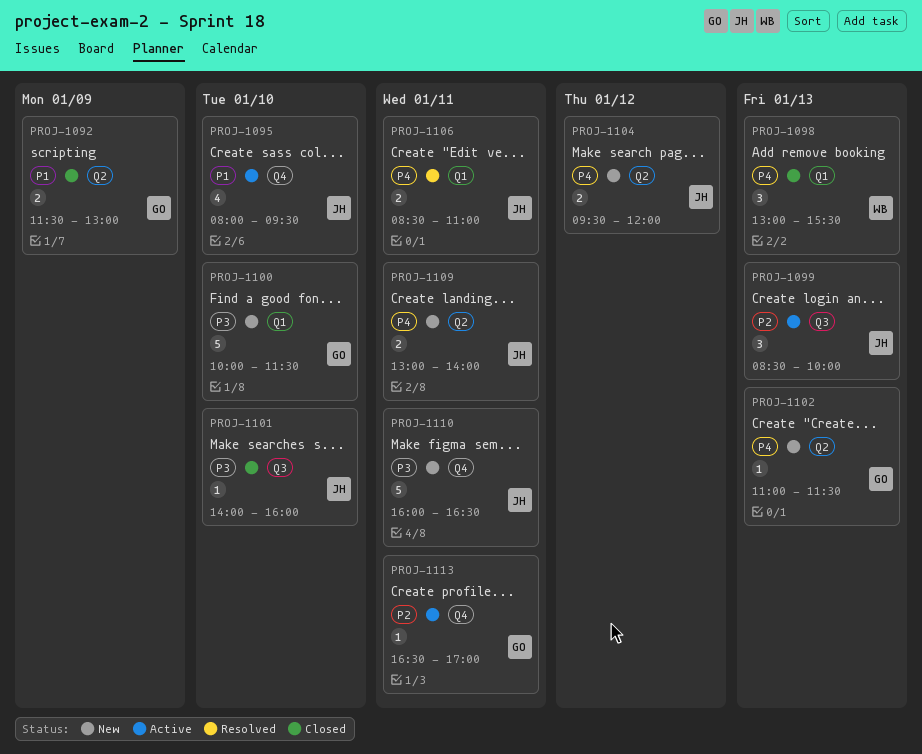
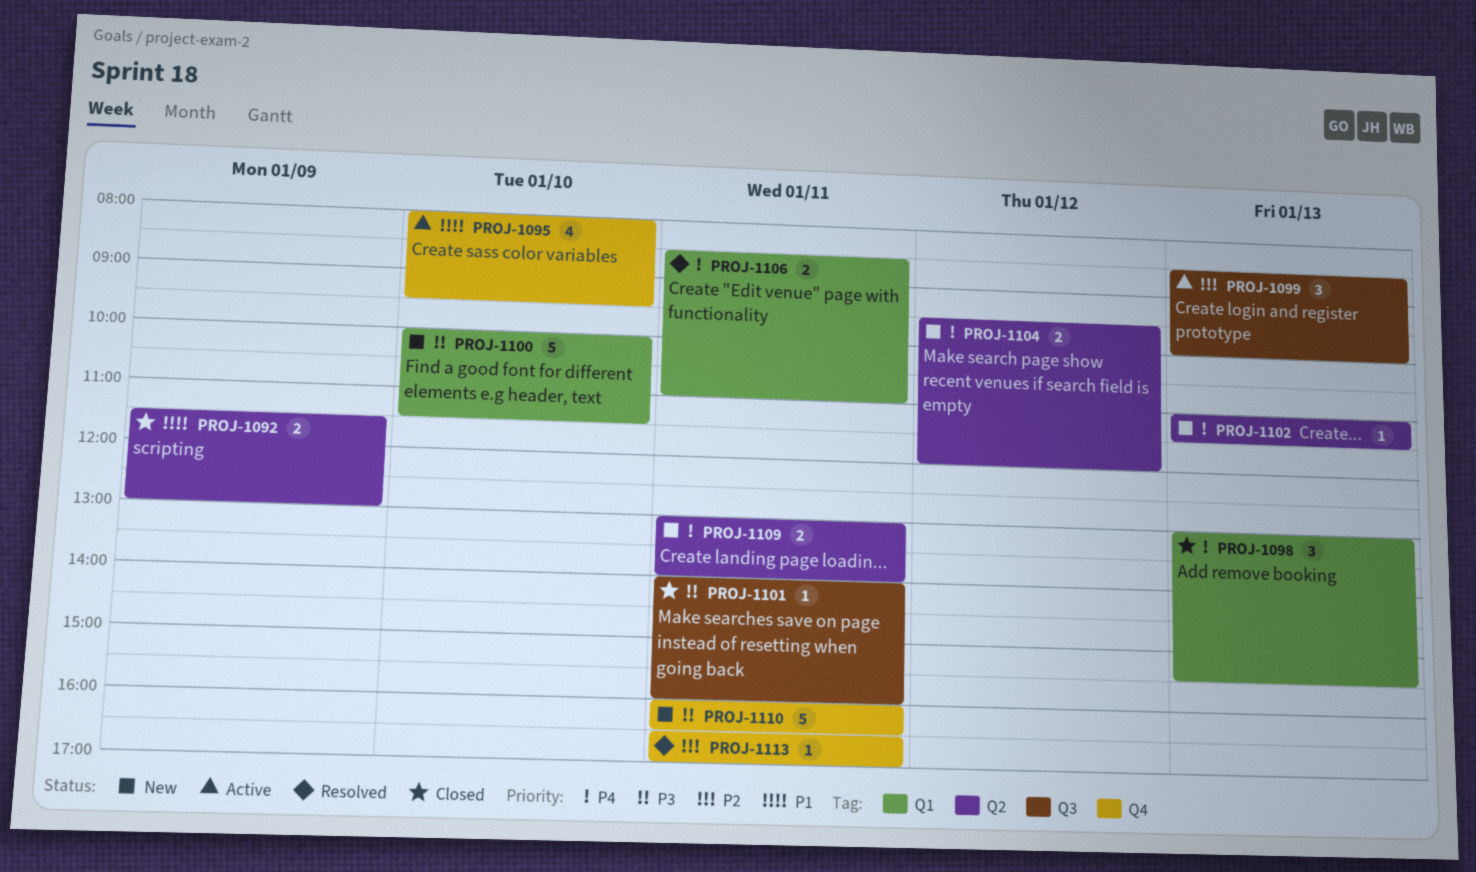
PROJ-1101, day: Jan 10 -> Jan 11
PROJ-1113, status: Active -> Resolved

